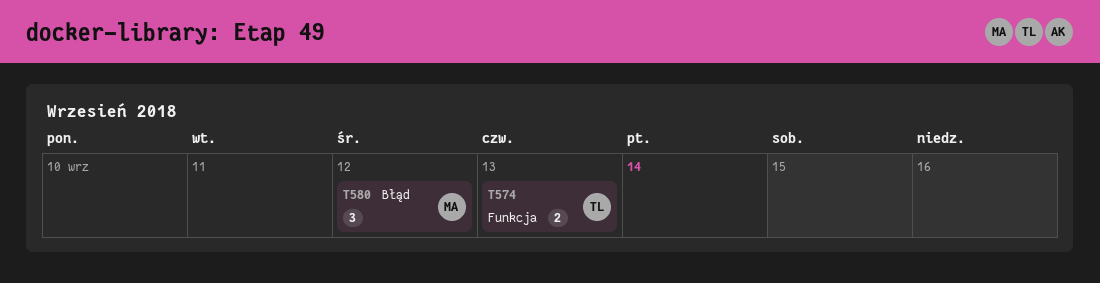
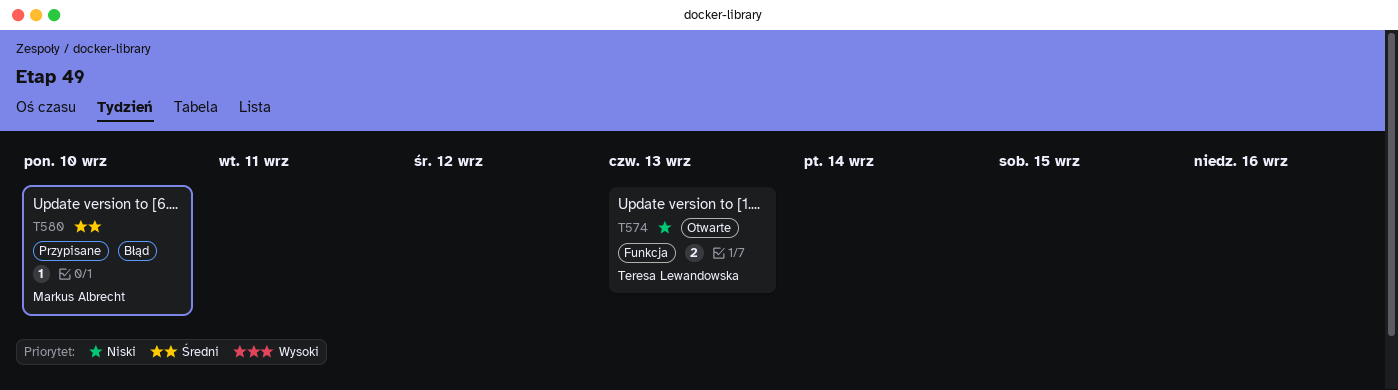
T580, estimate: 3 -> 1
T580, due: Sep 12 -> Sep 10

